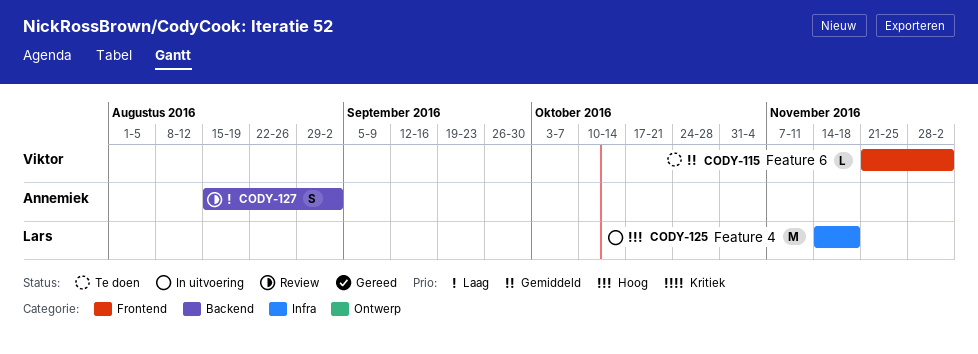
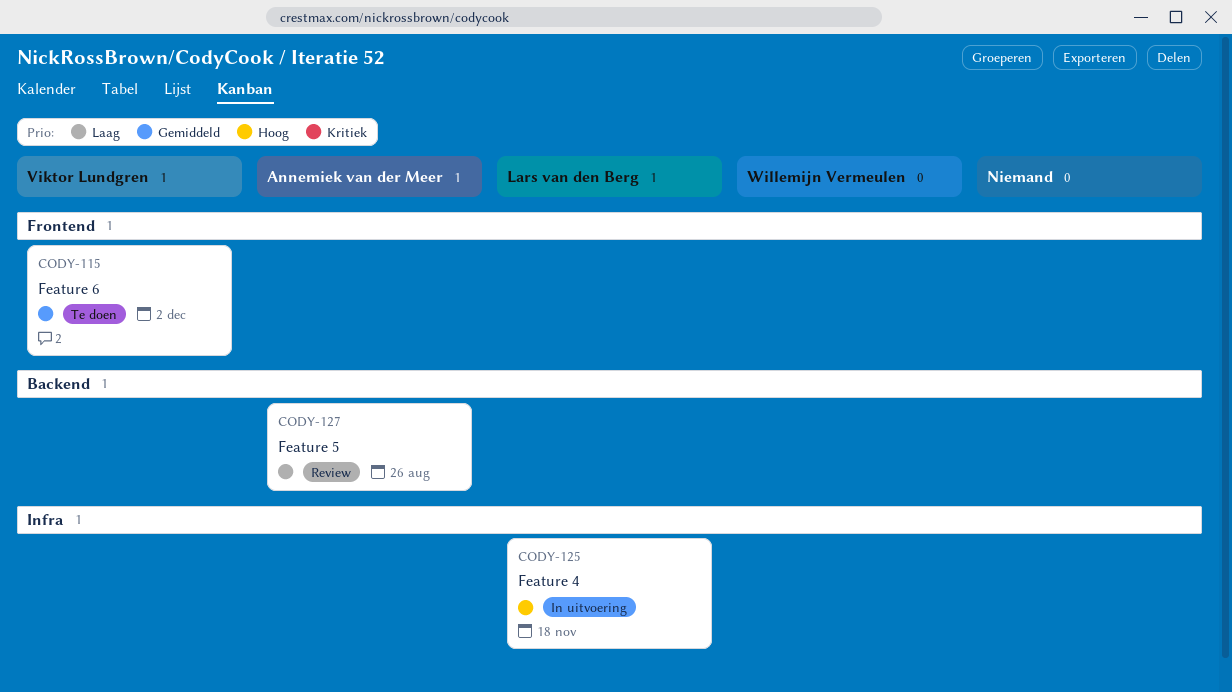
CODY-127, due: Sep 2 -> Aug 26

